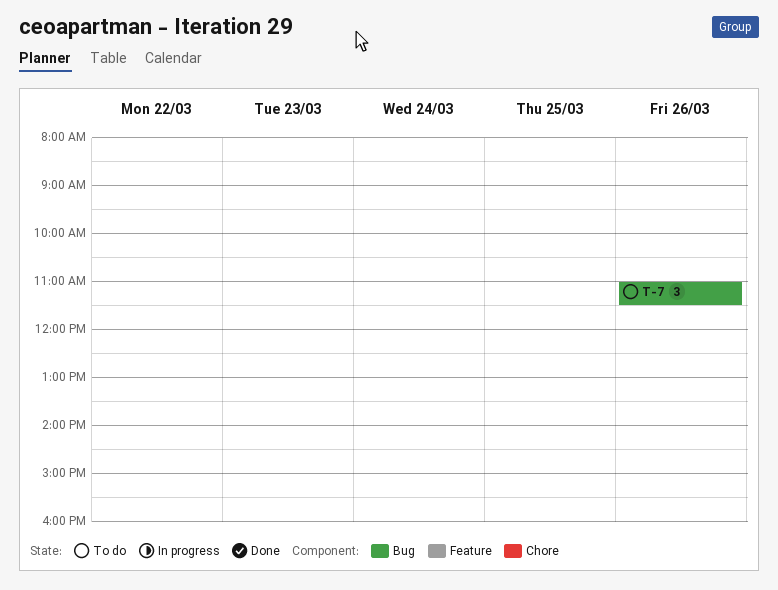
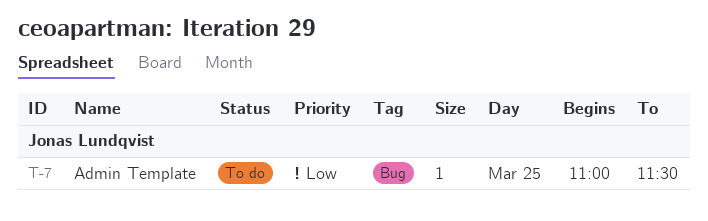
T-7, estimate: 3 -> 1
T-7, day: Mar 26 -> Mar 25

